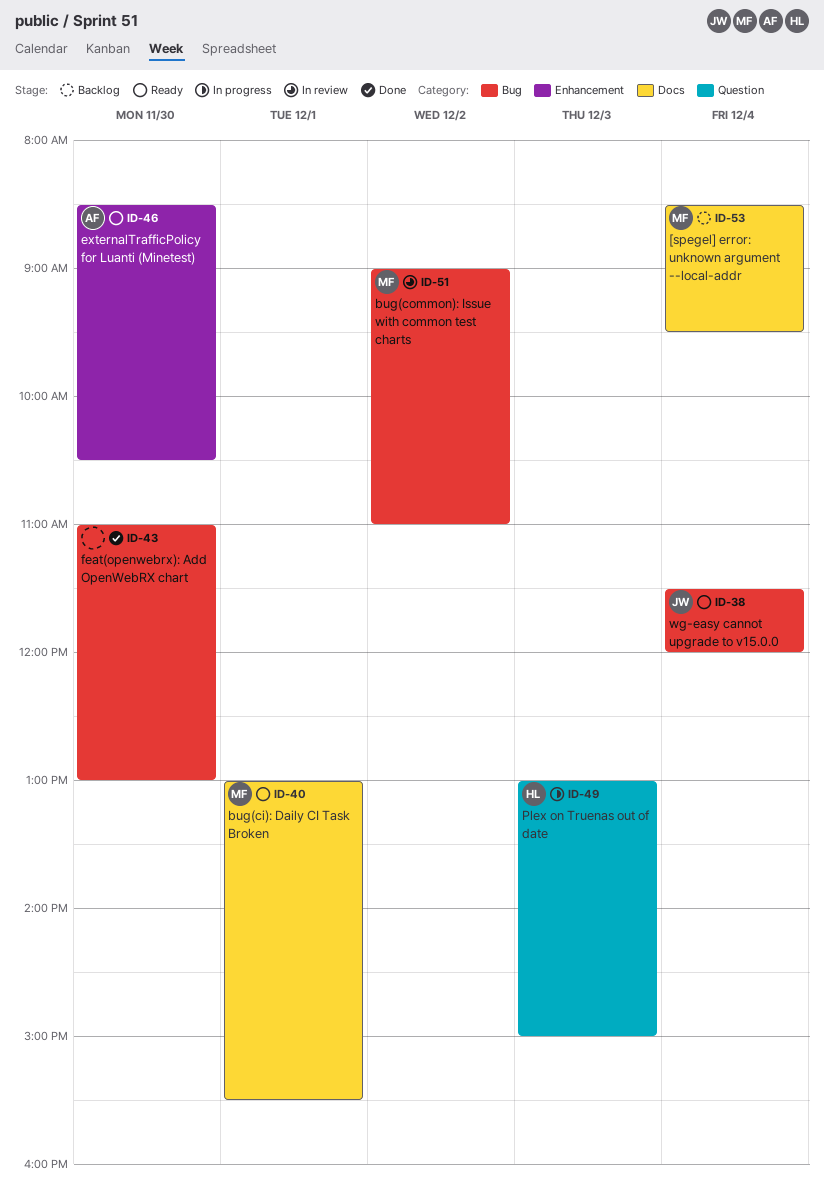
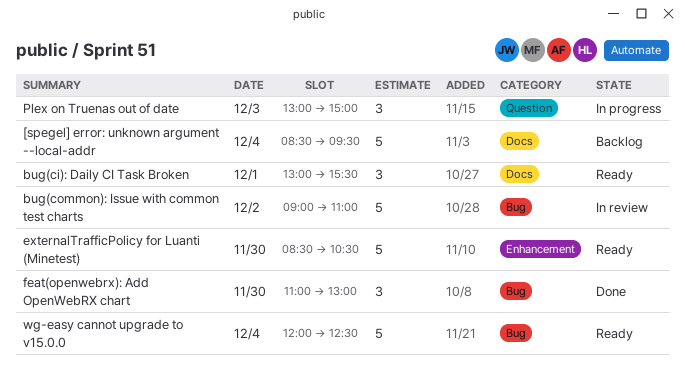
wg-easy cannot upgrade to v15.0.0, begins: 11:30 -> 12:00
wg-easy cannot upgrade to v15.0.0, ends: 12:00 -> 12:30

